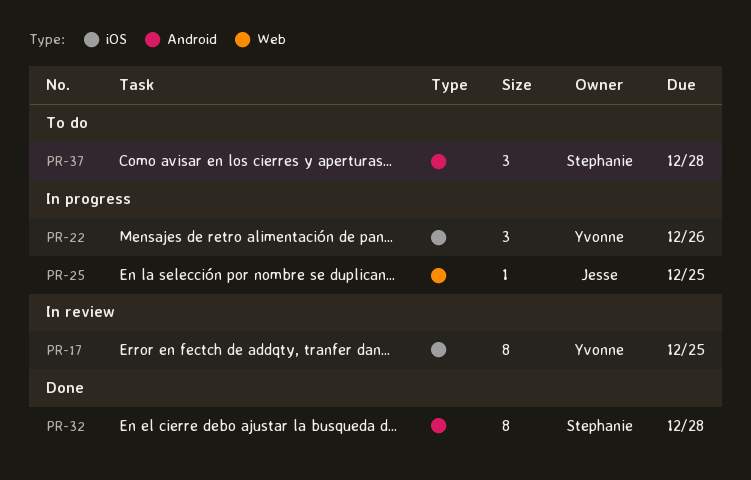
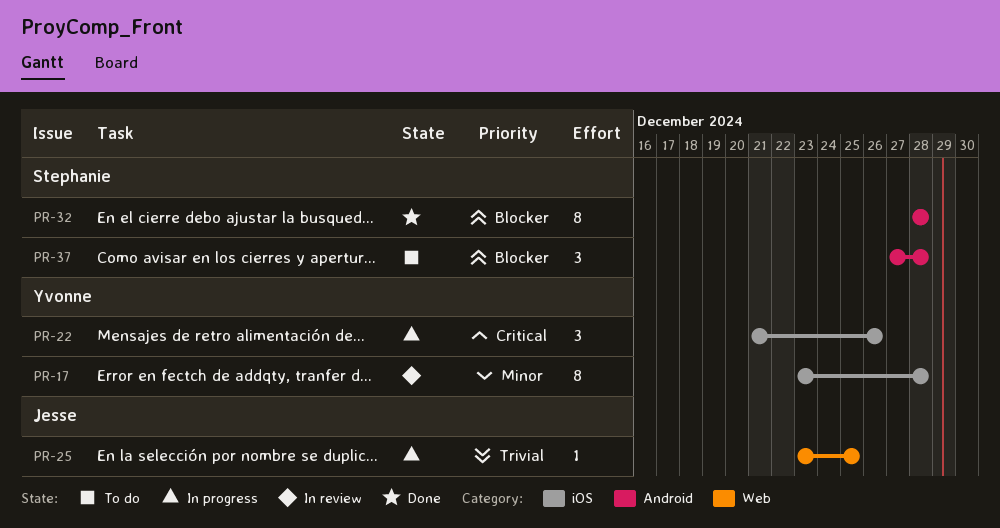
PR-17, due: Dec 25 -> Dec 28

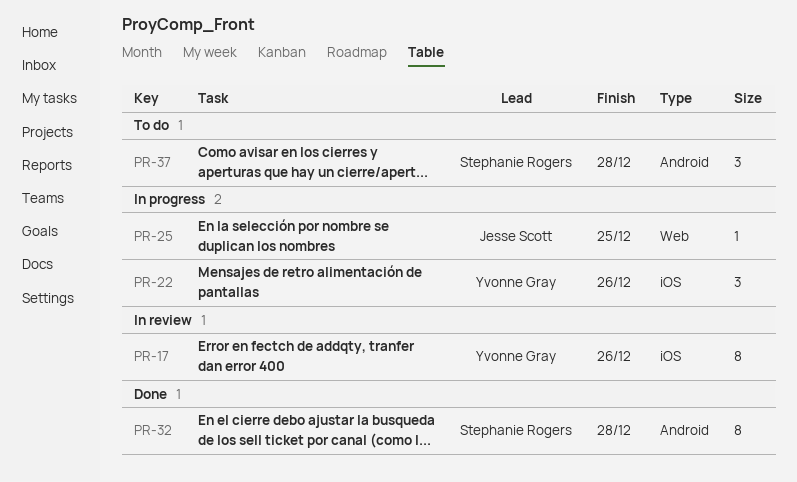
PR-17, due: Dec 28 -> Dec 26

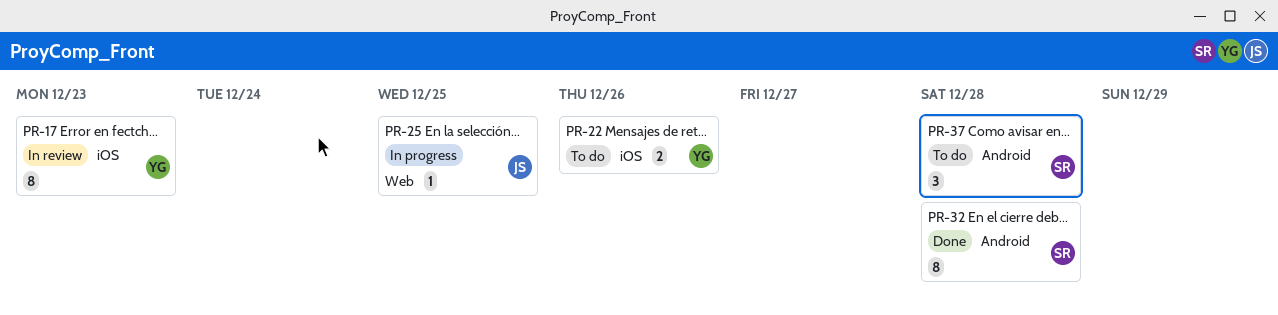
PR-17, due: Dec 26 -> Dec 23
PR-22, status: In progress -> To do
PR-22, estimate: 3 -> 2

